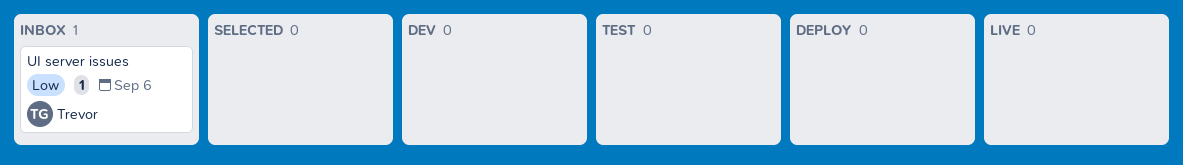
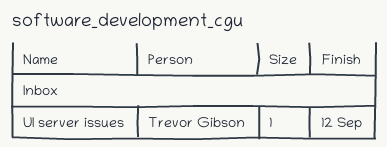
UI server issues, due: Sep 6 -> Sep 12

